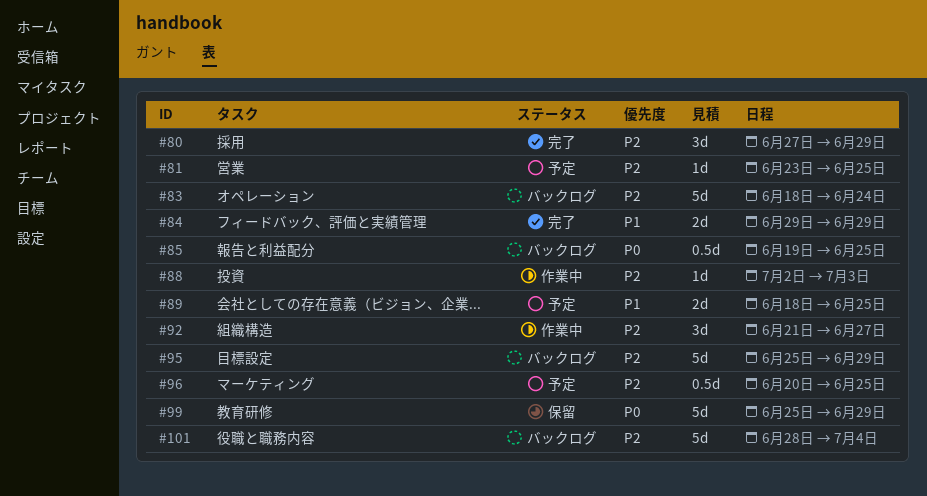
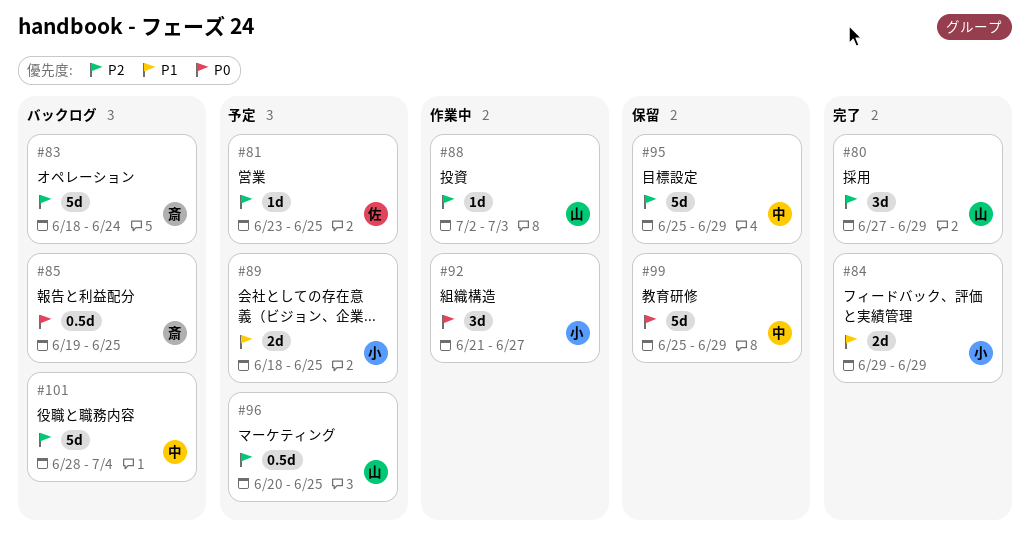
#92, priority: P2 -> P0
#95, status: バックログ -> 保留

